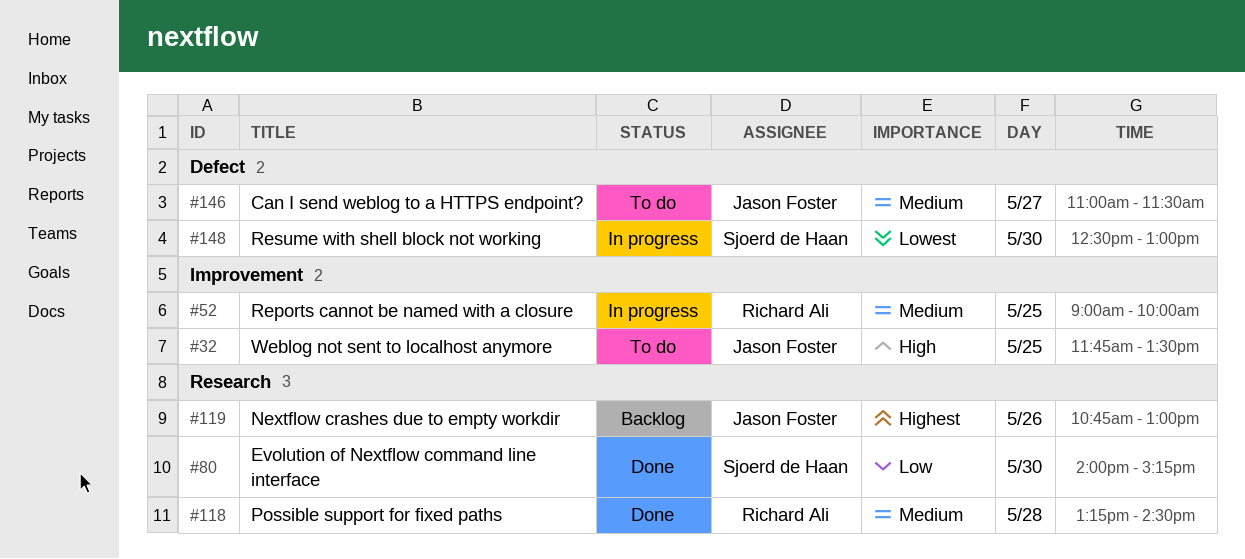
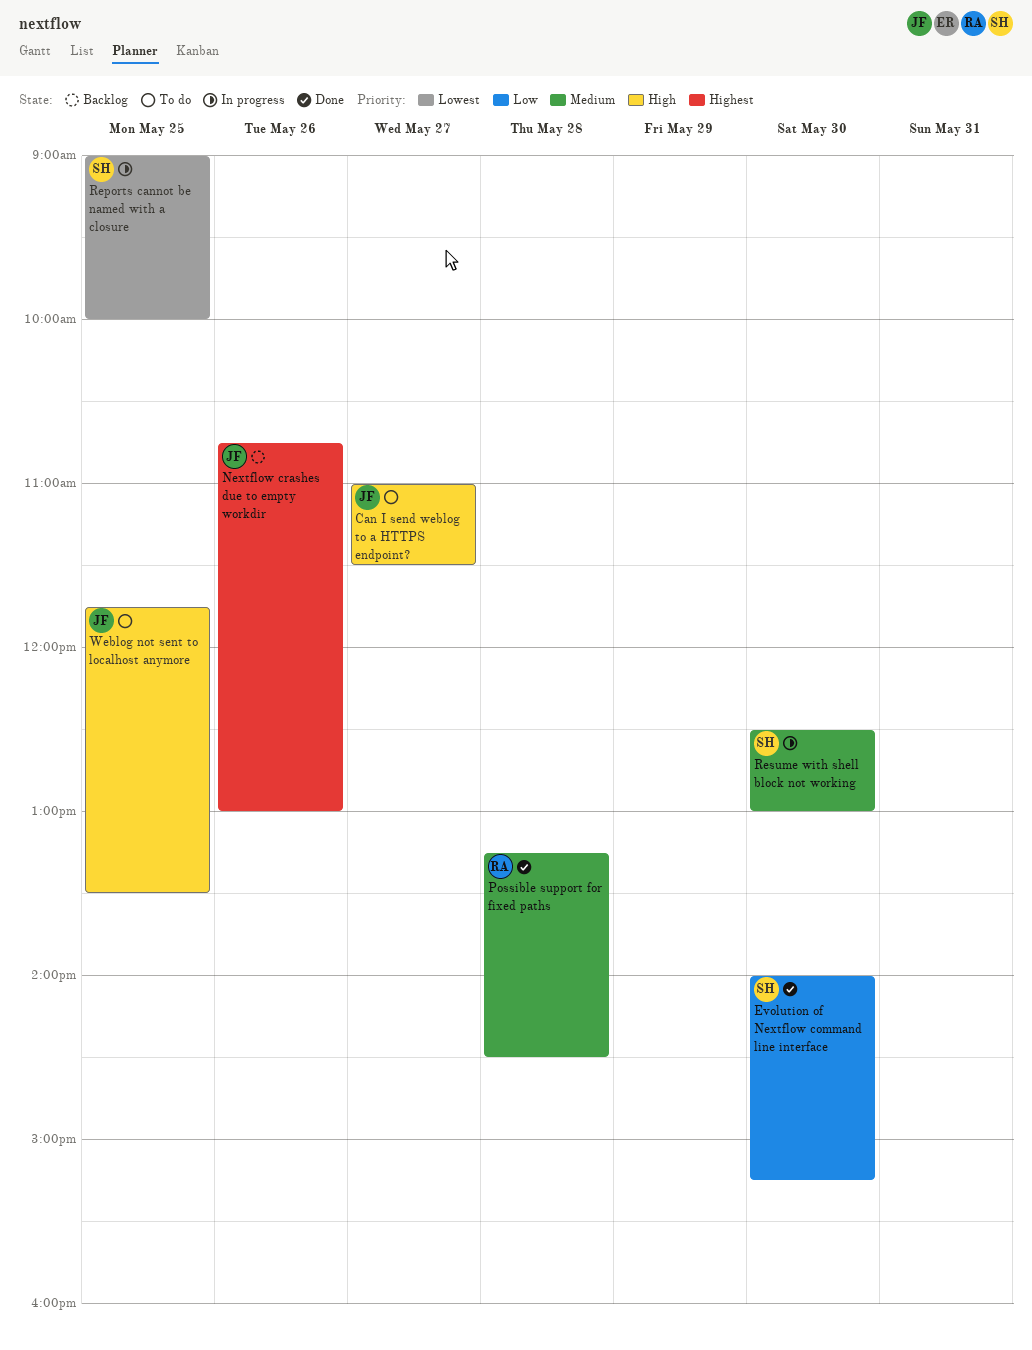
Can I send weblog to a HTTPS endpoint?, priority: Medium -> High
Reports cannot be named with a closure, owner: Richard Ali -> Sjoerd de Haan
Reports cannot be named with a closure, priority: Medium -> Lowest
Resume with shell block not working, priority: Lowest -> Medium

